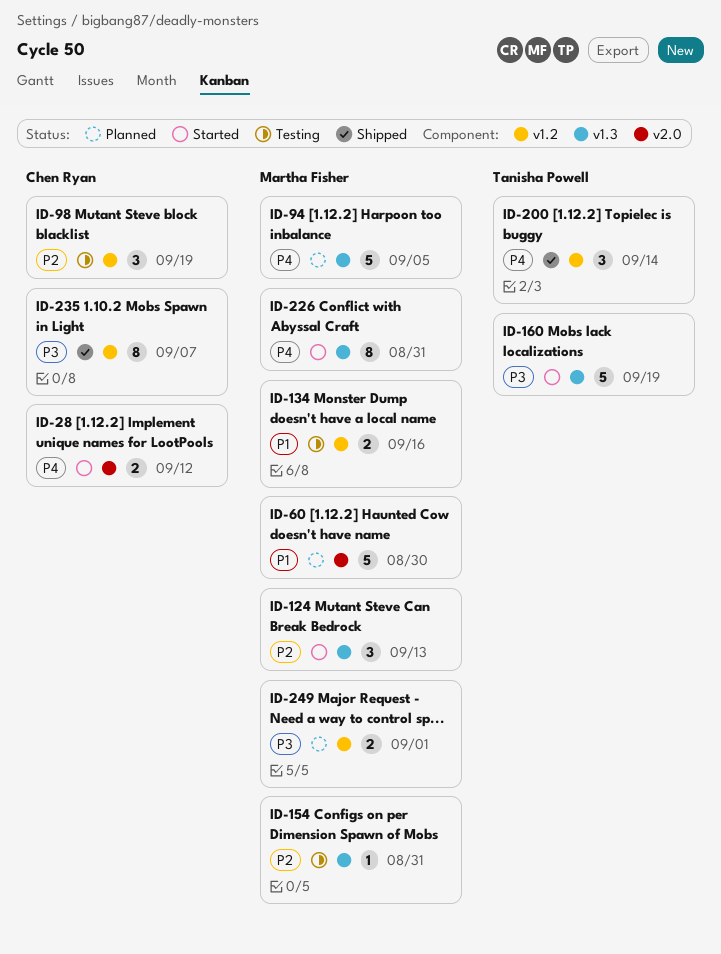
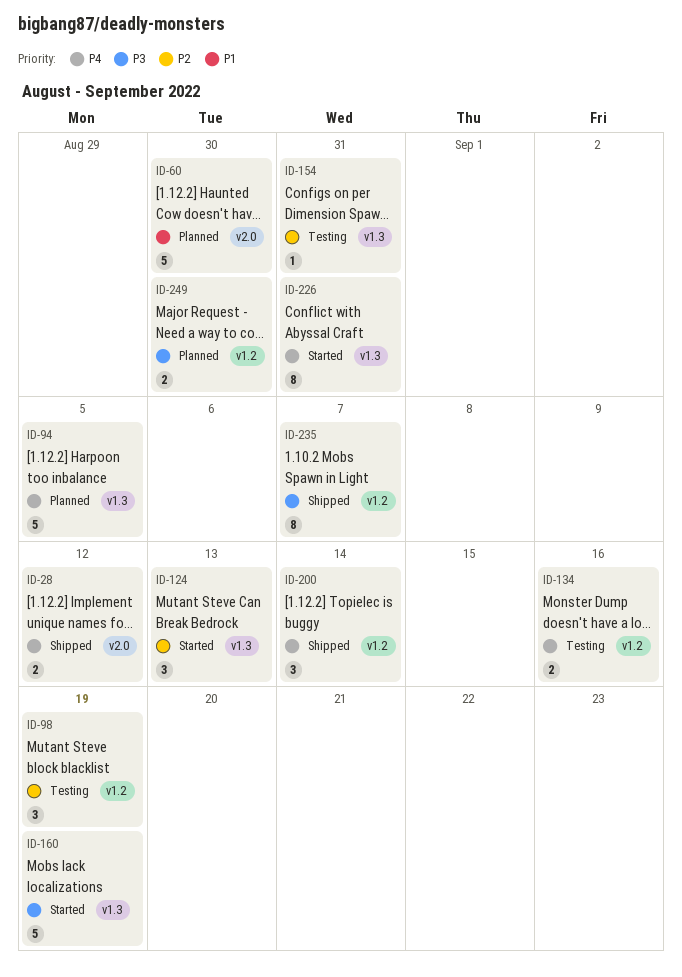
ID-28, status: Started -> Shipped
ID-134, priority: P1 -> P4
ID-249, due: Sep 1 -> Aug 30

